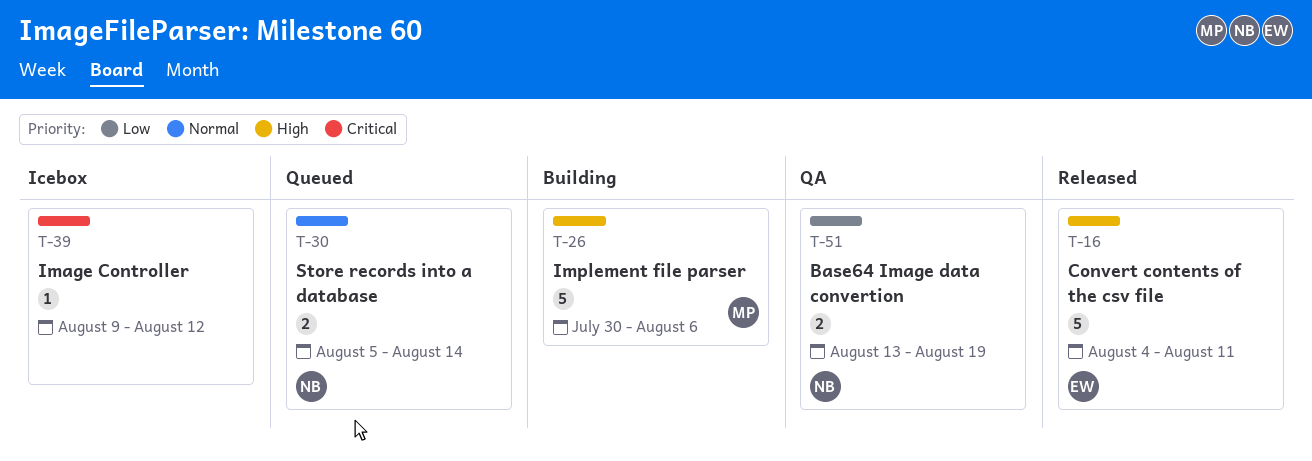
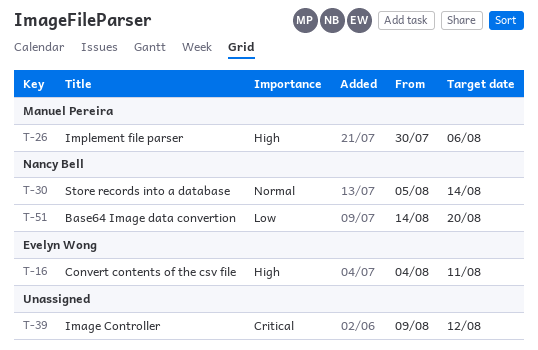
T-51, start: Aug 13 -> Aug 14
T-51, due: Aug 19 -> Aug 20

